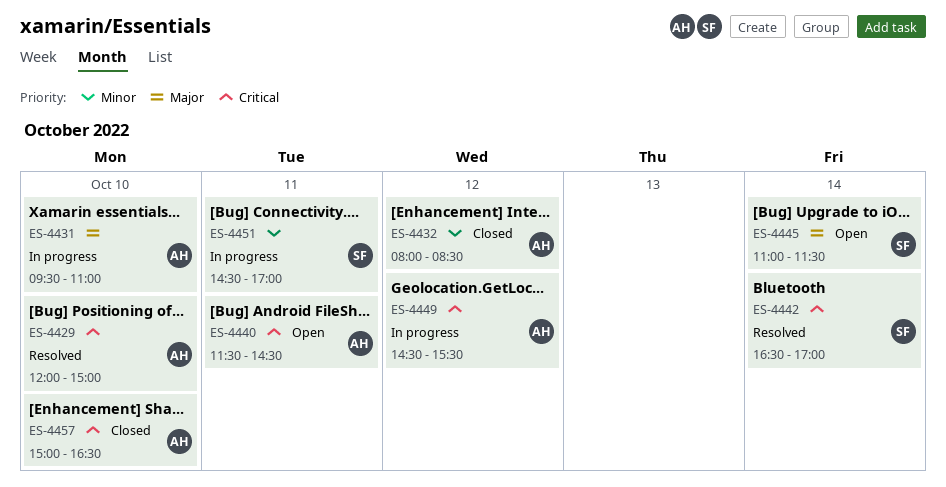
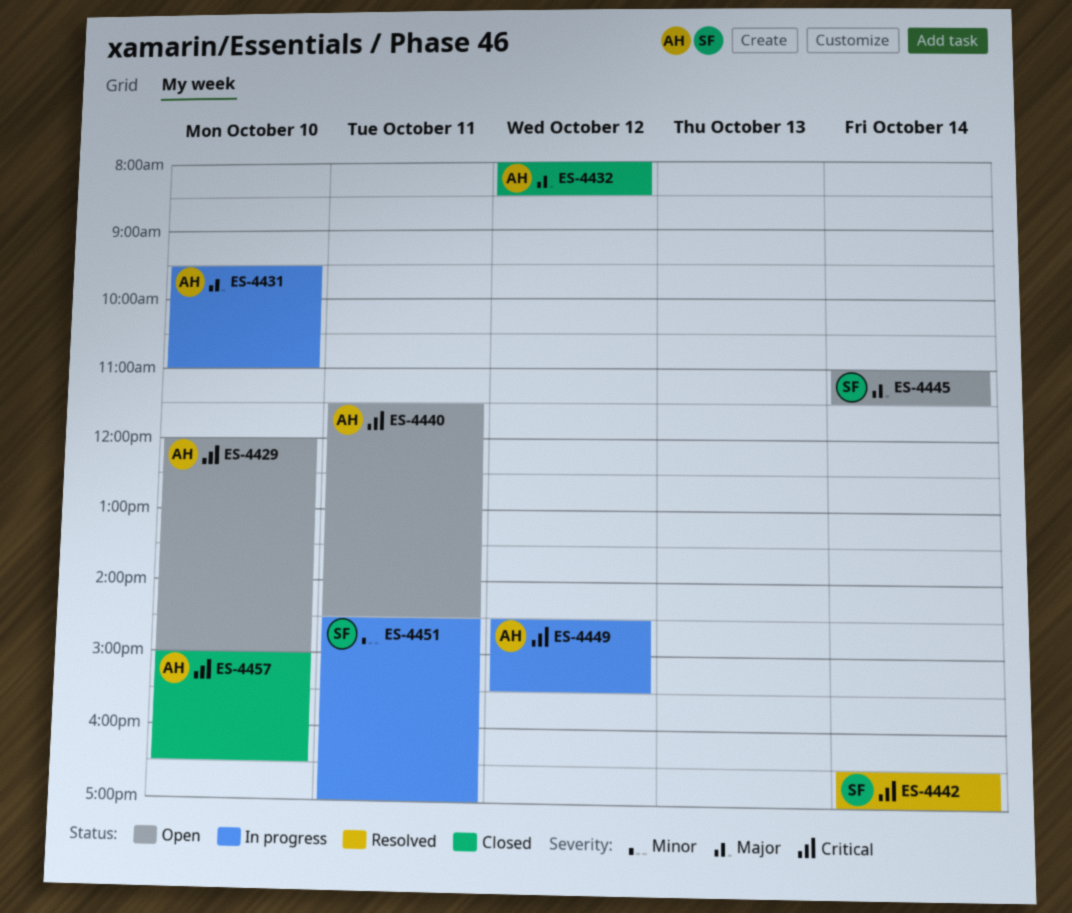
ES-4429, status: Resolved -> Open
ES-4432, priority: Minor -> Major

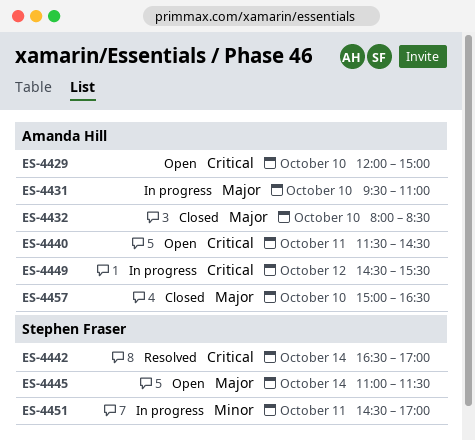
ES-4432, day: Oct 12 -> Oct 10
ES-4457, priority: Critical -> Major

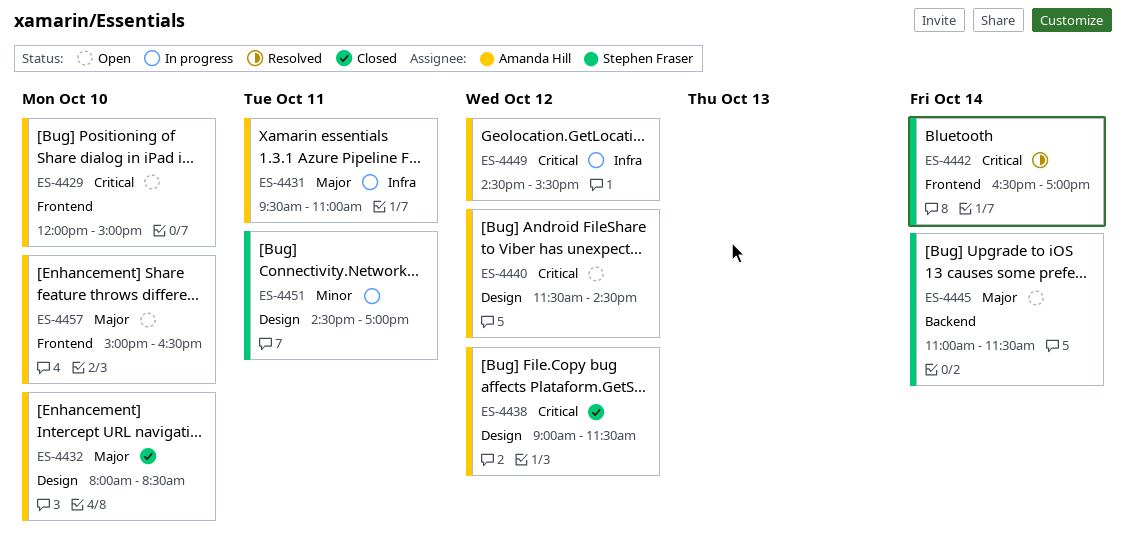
ES-4431, day: Oct 10 -> Oct 11
ES-4438: none -> present
ES-4440, day: Oct 11 -> Oct 12
ES-4457, status: Closed -> Open

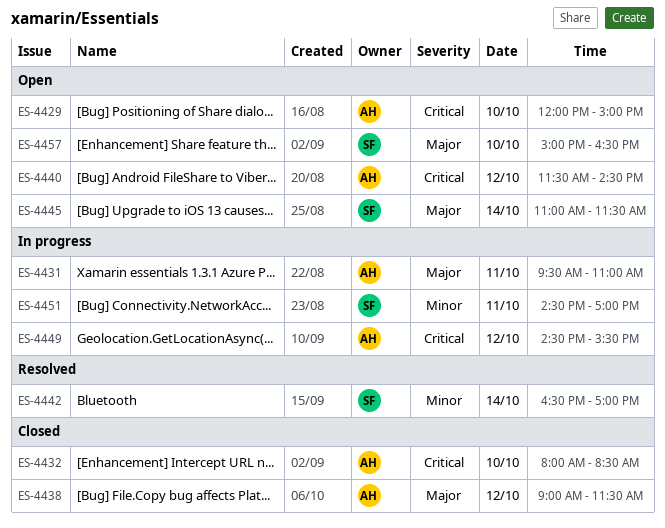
ES-4432, priority: Major -> Critical
ES-4438, priority: Critical -> Major
ES-4442, priority: Critical -> Minor
ES-4457, owner: Amanda Hill -> Stephen Fraser

